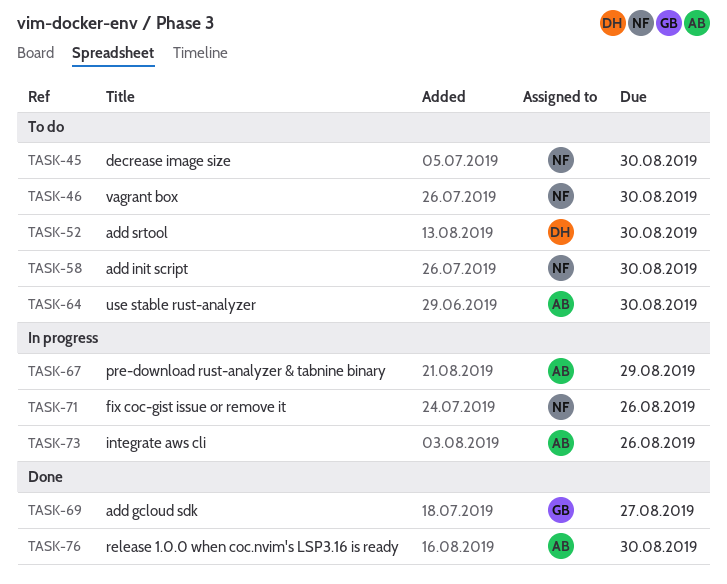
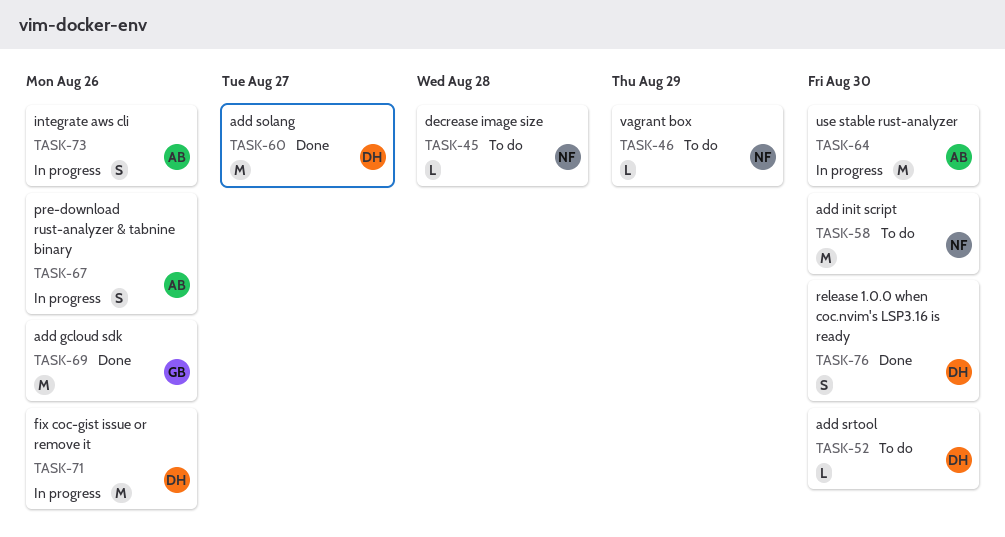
TASK-45, due: Aug 30 -> Aug 28
TASK-46, due: Aug 30 -> Aug 29
TASK-60: none -> present
TASK-64, status: To do -> In progress
TASK-67, due: Aug 29 -> Aug 26
TASK-69, due: Aug 27 -> Aug 26
TASK-71, owner: NF -> DH
TASK-76, owner: AB -> DH

